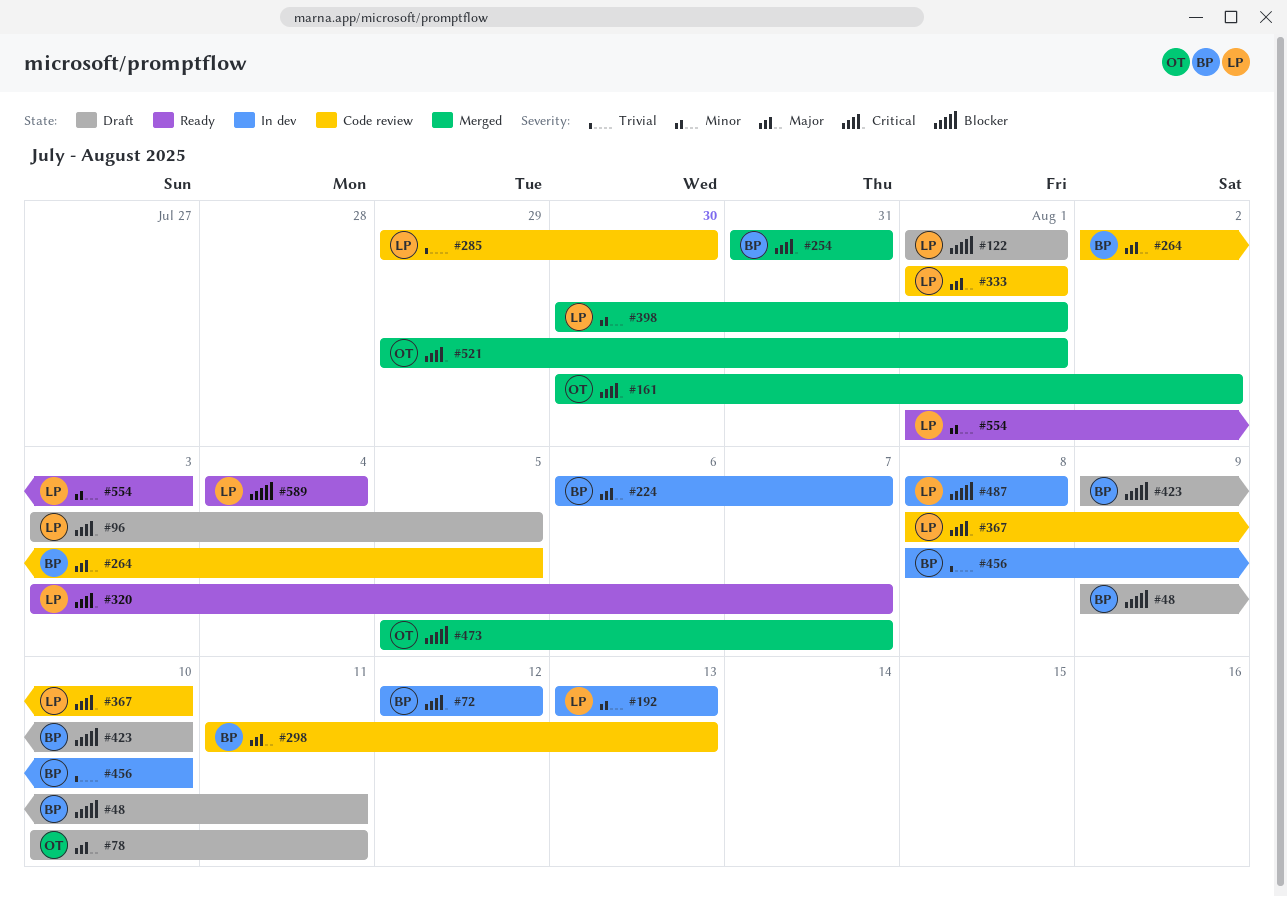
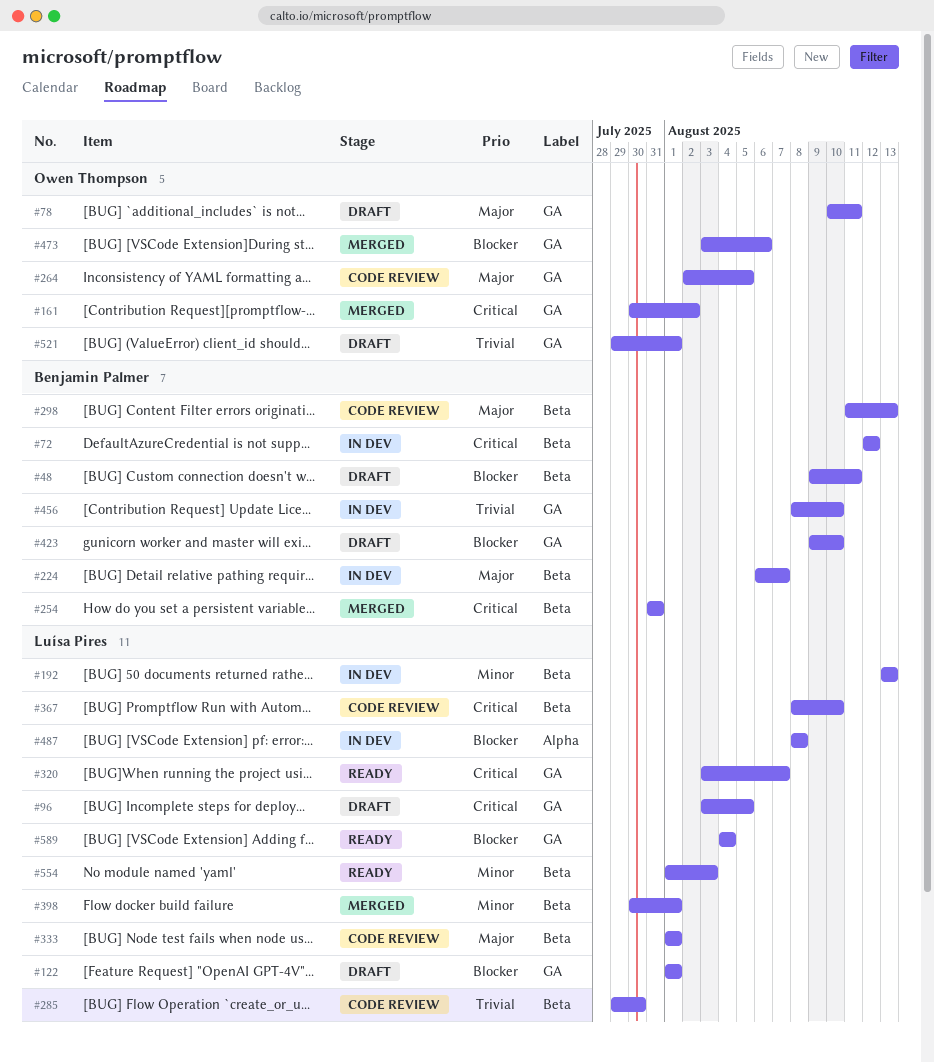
#264, owner: Benjamin Palmer -> Owen Thompson
#473, start: Aug 5 -> Aug 3
#473, due: Aug 7 -> Aug 6
#521, status: Merged -> Draft
#521, priority: Critical -> Trivial

